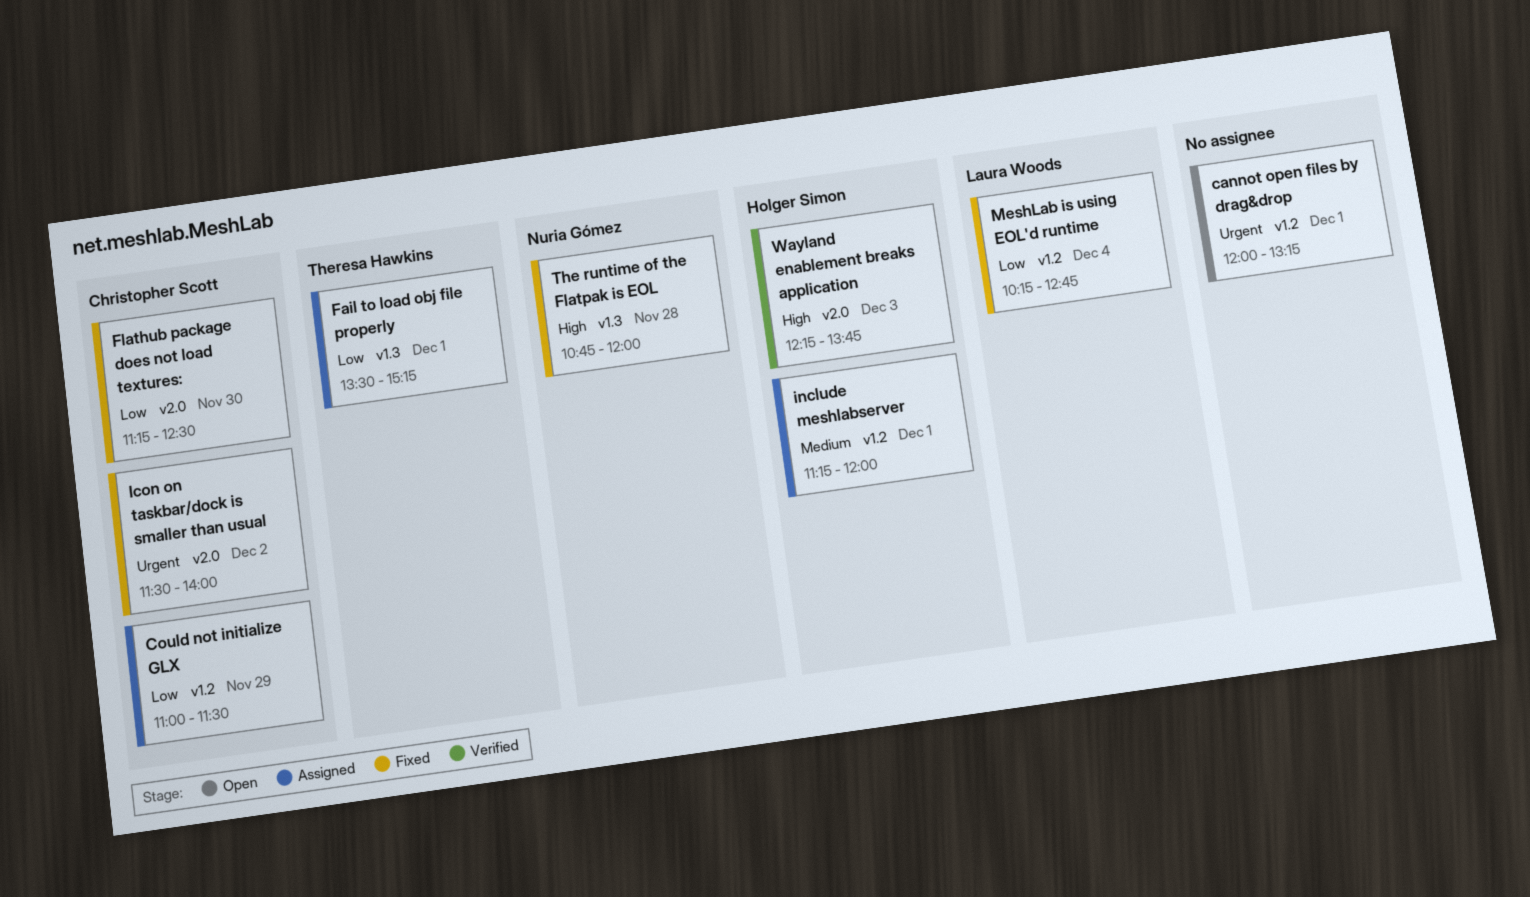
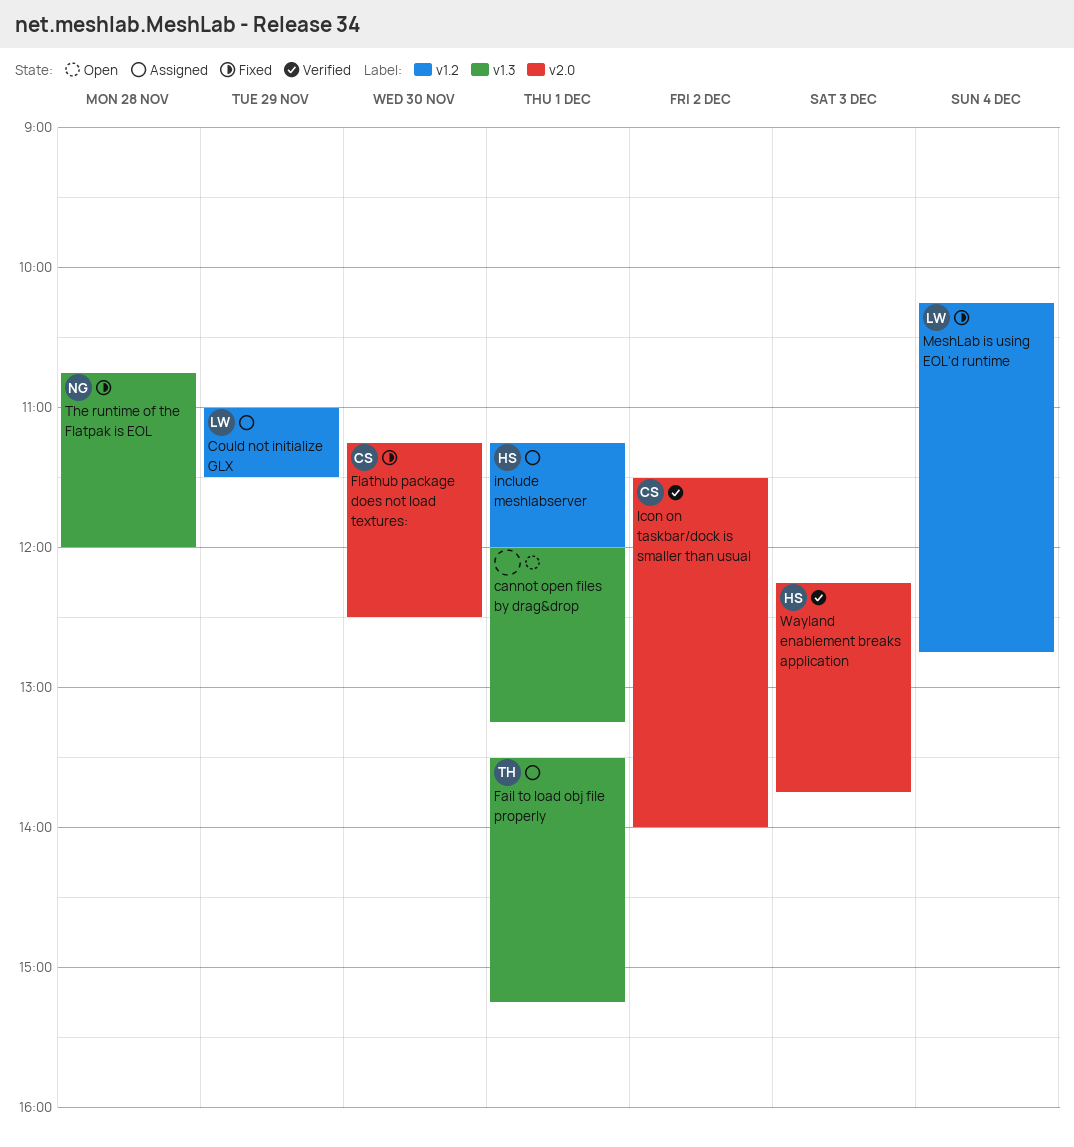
cannot open files by drag&drop, label: v1.2 -> v1.3
Could not initialize GLX, owner: Christopher Scott -> Laura Woods
Icon on taskbar/dock is smaller than usual, status: Fixed -> Verified

